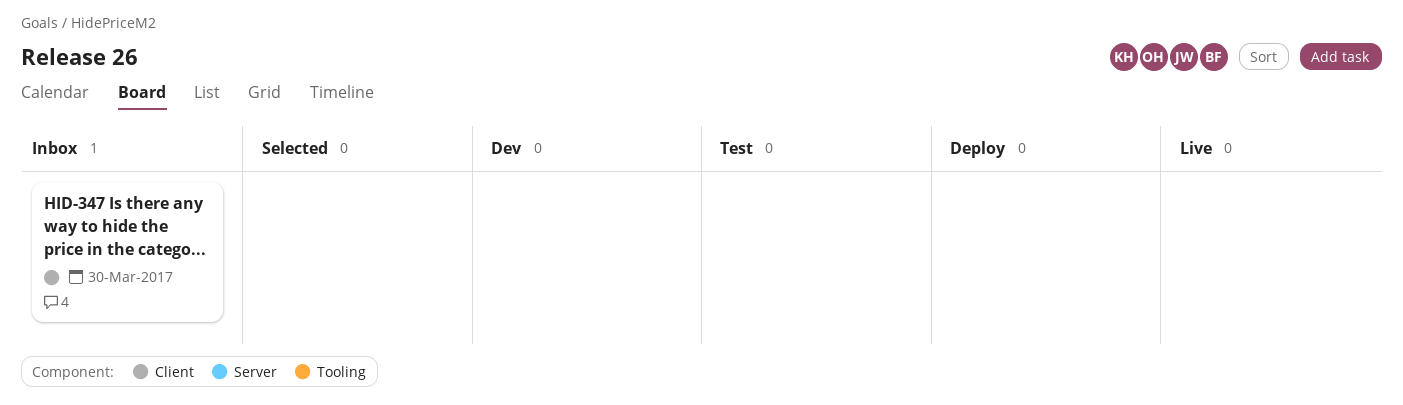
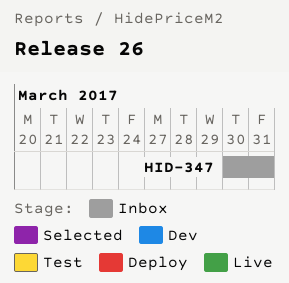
HID-347, due: Mar 30 -> Mar 31

